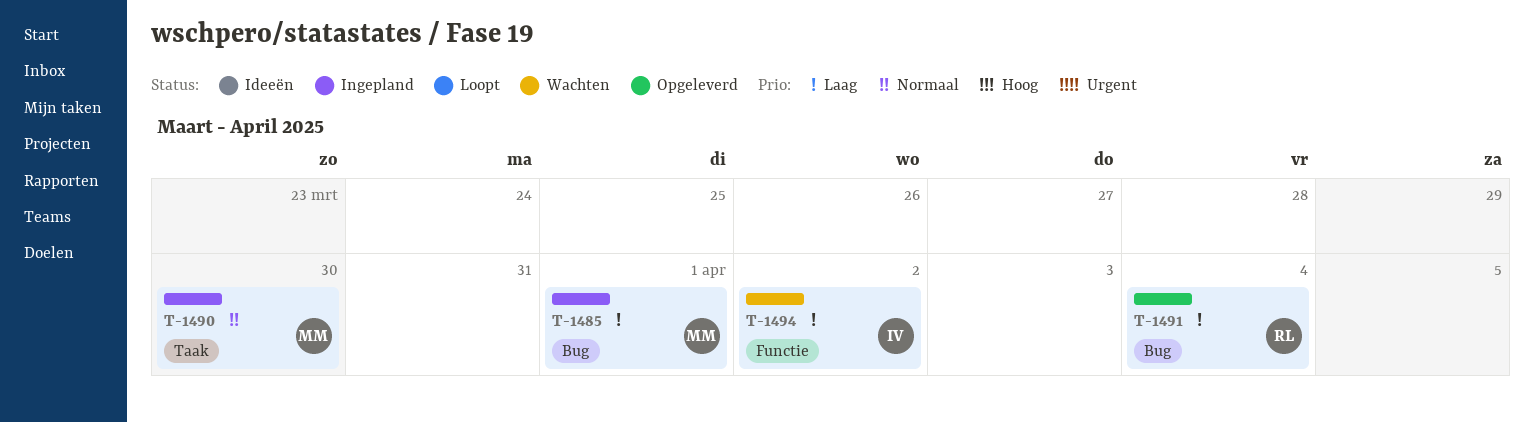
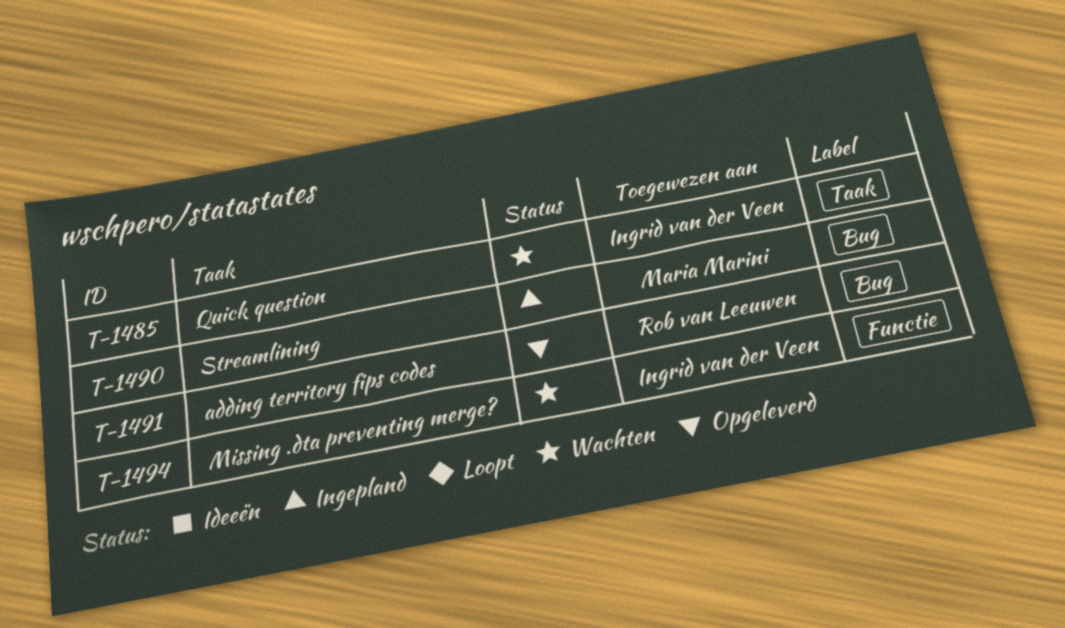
T-1485, status: Ingepland -> Wachten
T-1485, owner: Maria Marini -> Ingrid van der Veen
T-1485, label: Bug -> Taak
T-1490, label: Taak -> Bug

